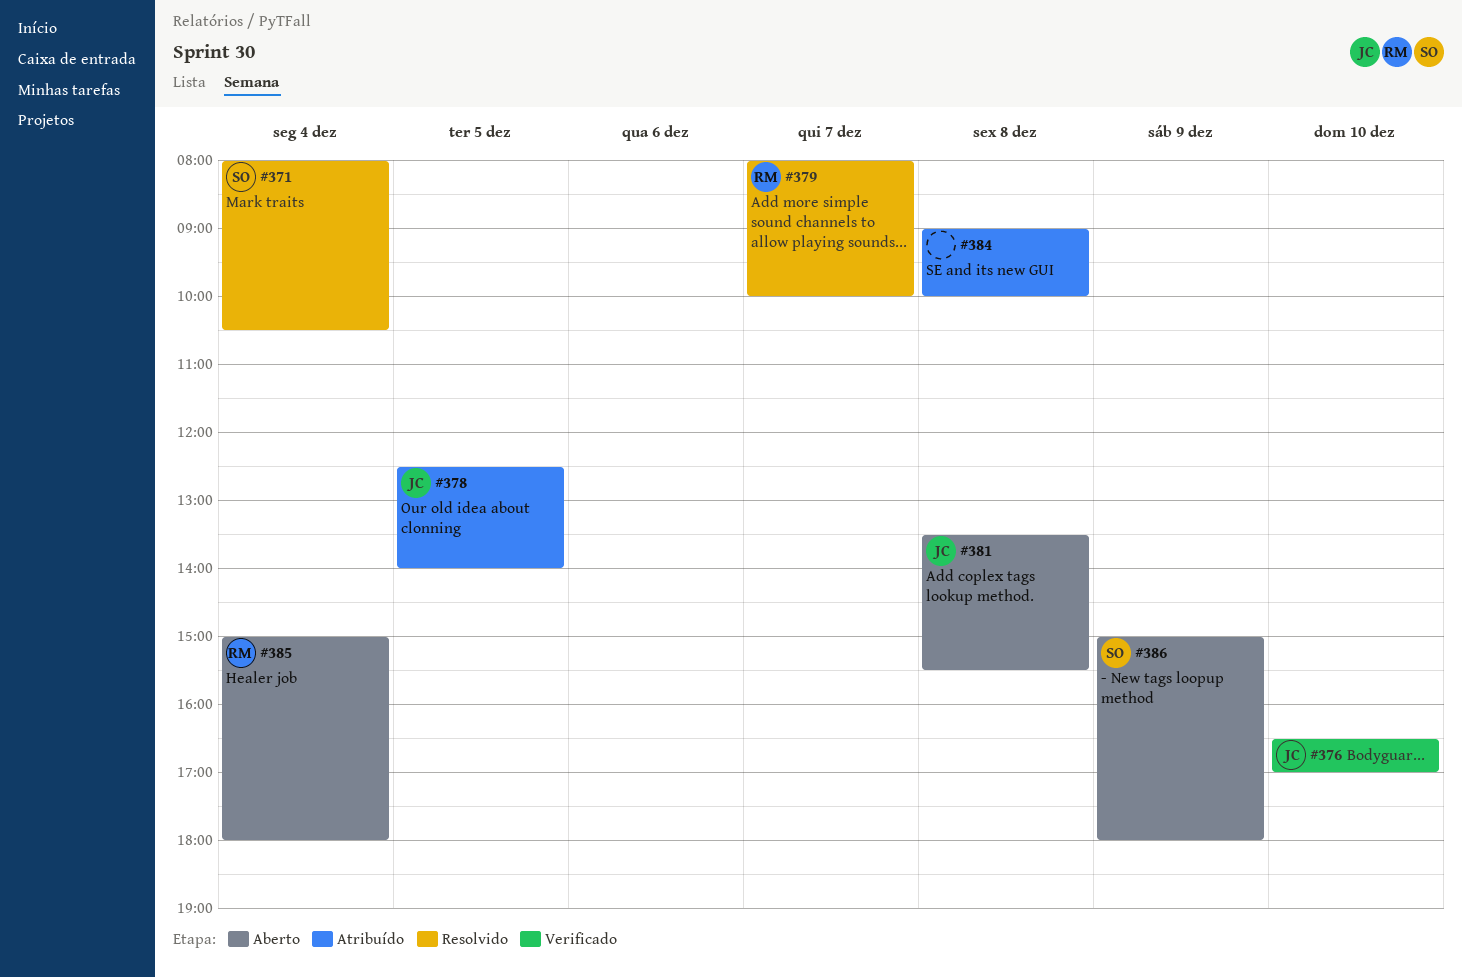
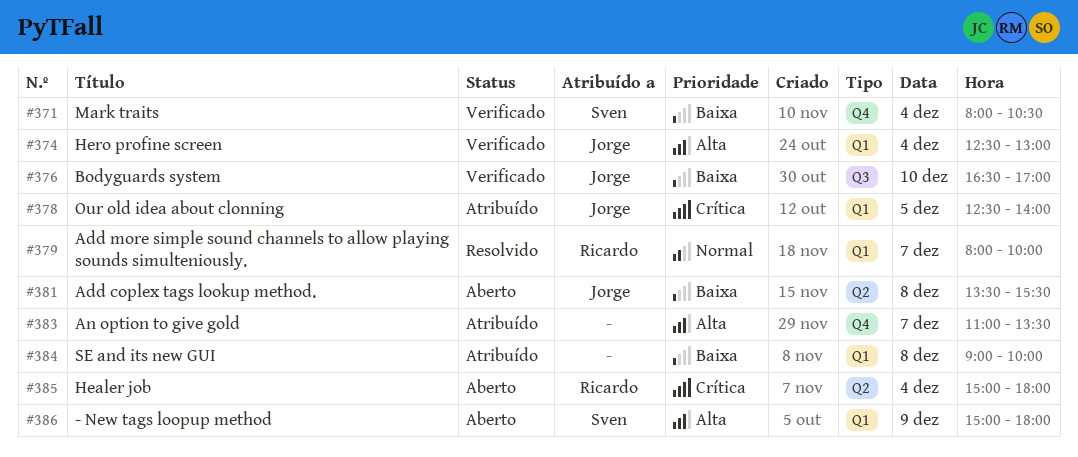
#371, status: Resolvido -> Verificado
#374: none -> present
#383: none -> present

